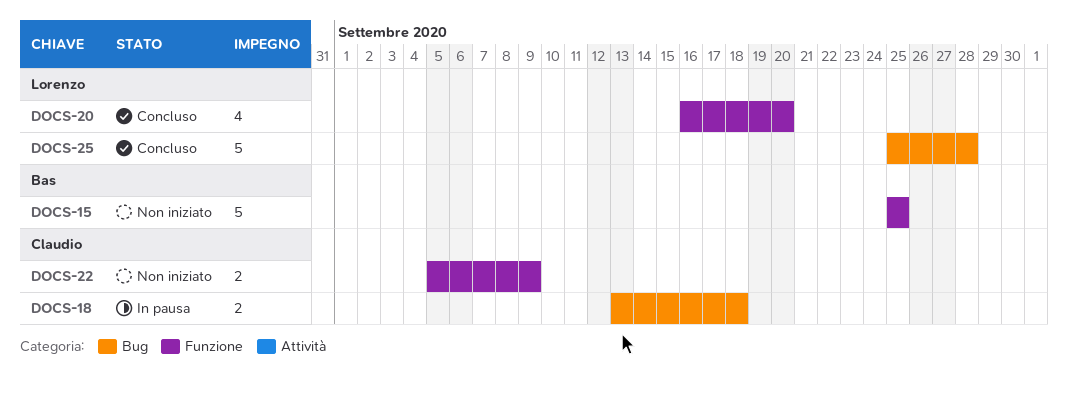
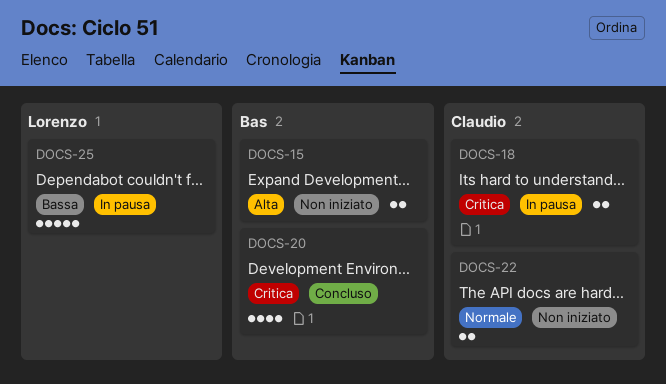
DOCS-15, estimate: 5 -> 2
DOCS-20, owner: Lorenzo -> Bas
DOCS-25, status: Concluso -> In pausa

